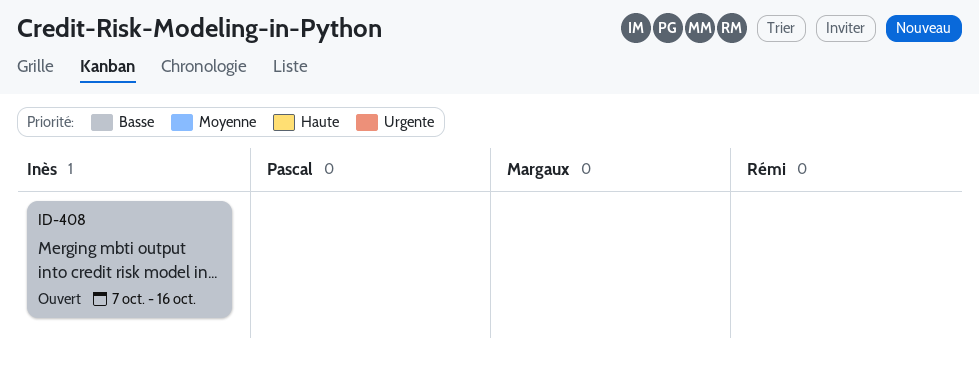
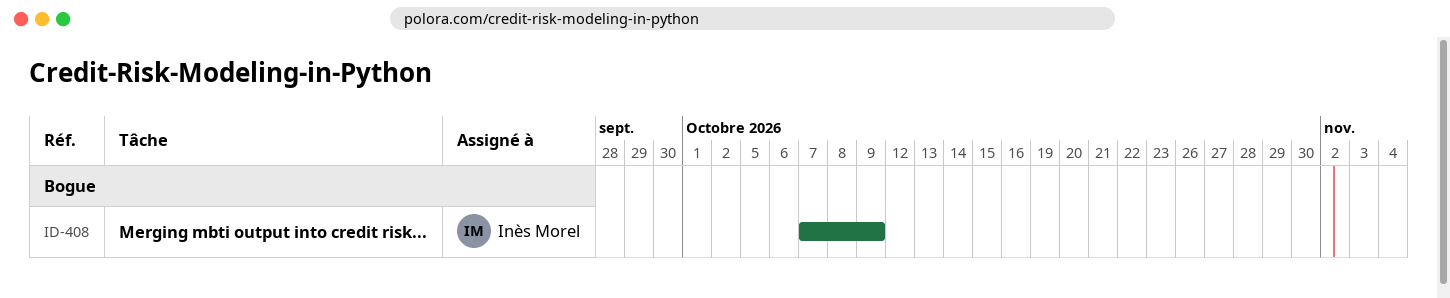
ID-408, due: Oct 16 -> Oct 9

